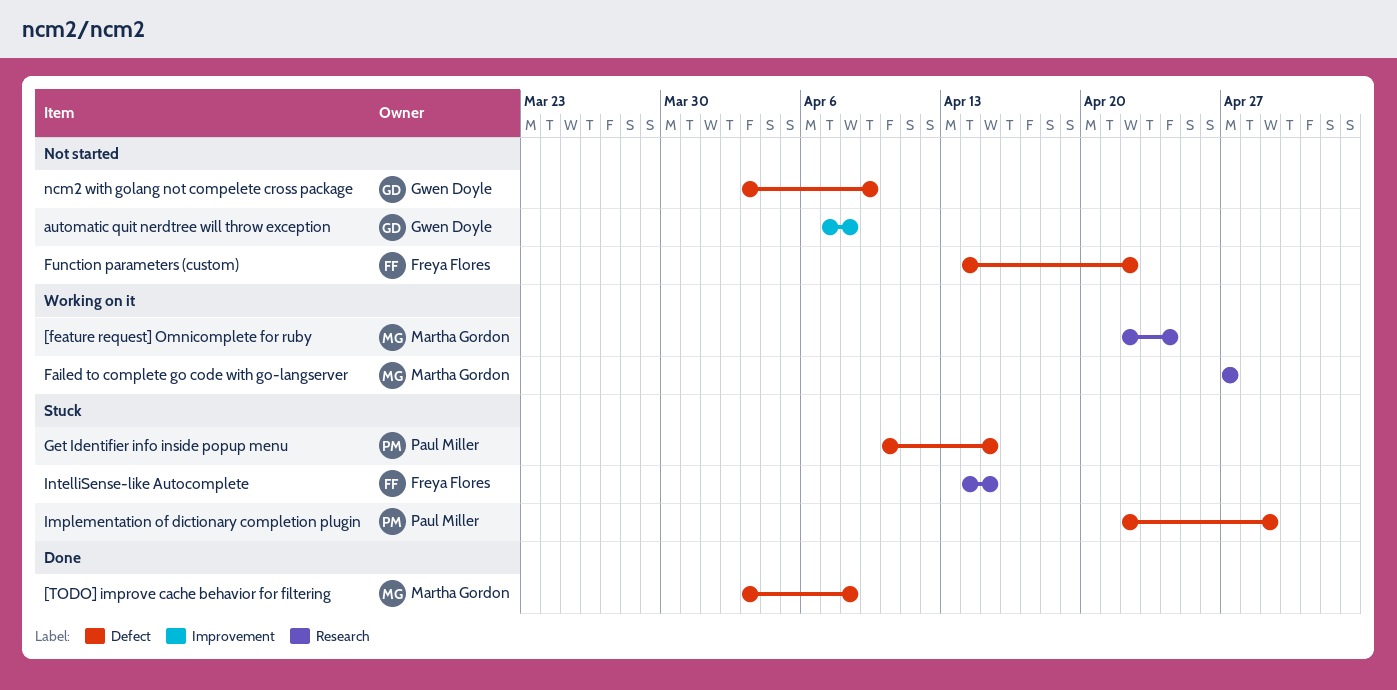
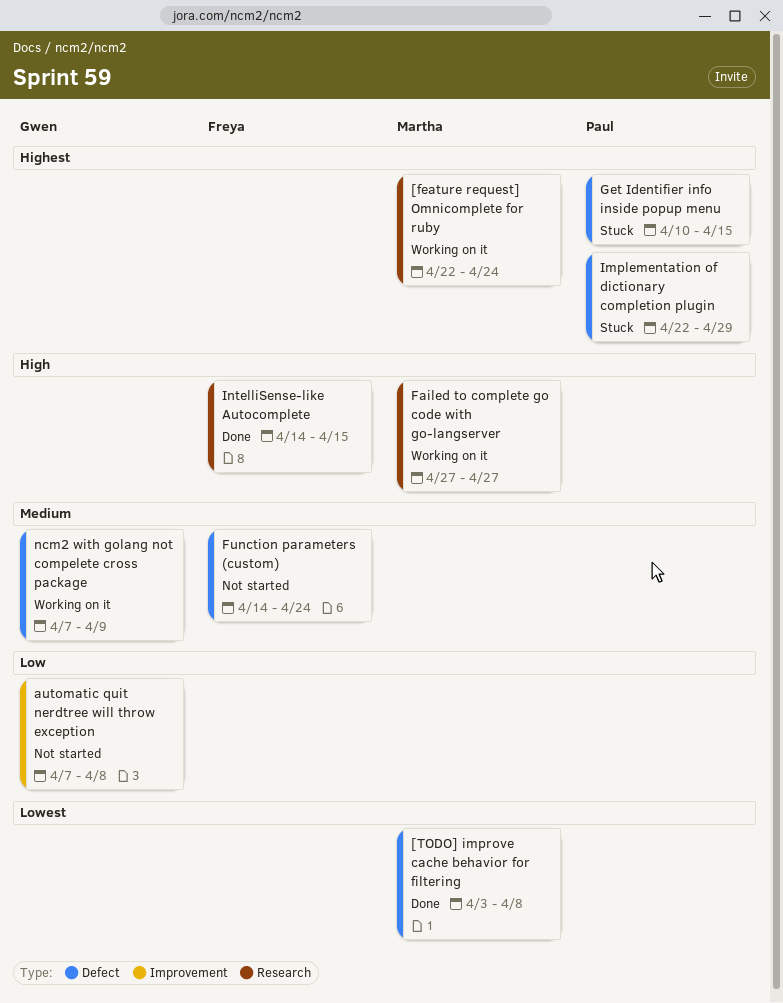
Function parameters (custom), due: Apr 22 -> Apr 24
IntelliSense-like Autocomplete, status: Stuck -> Done
ncm2 with golang not compelete cross package, status: Not started -> Working on it
ncm2 with golang not compelete cross package, start: Apr 3 -> Apr 7

